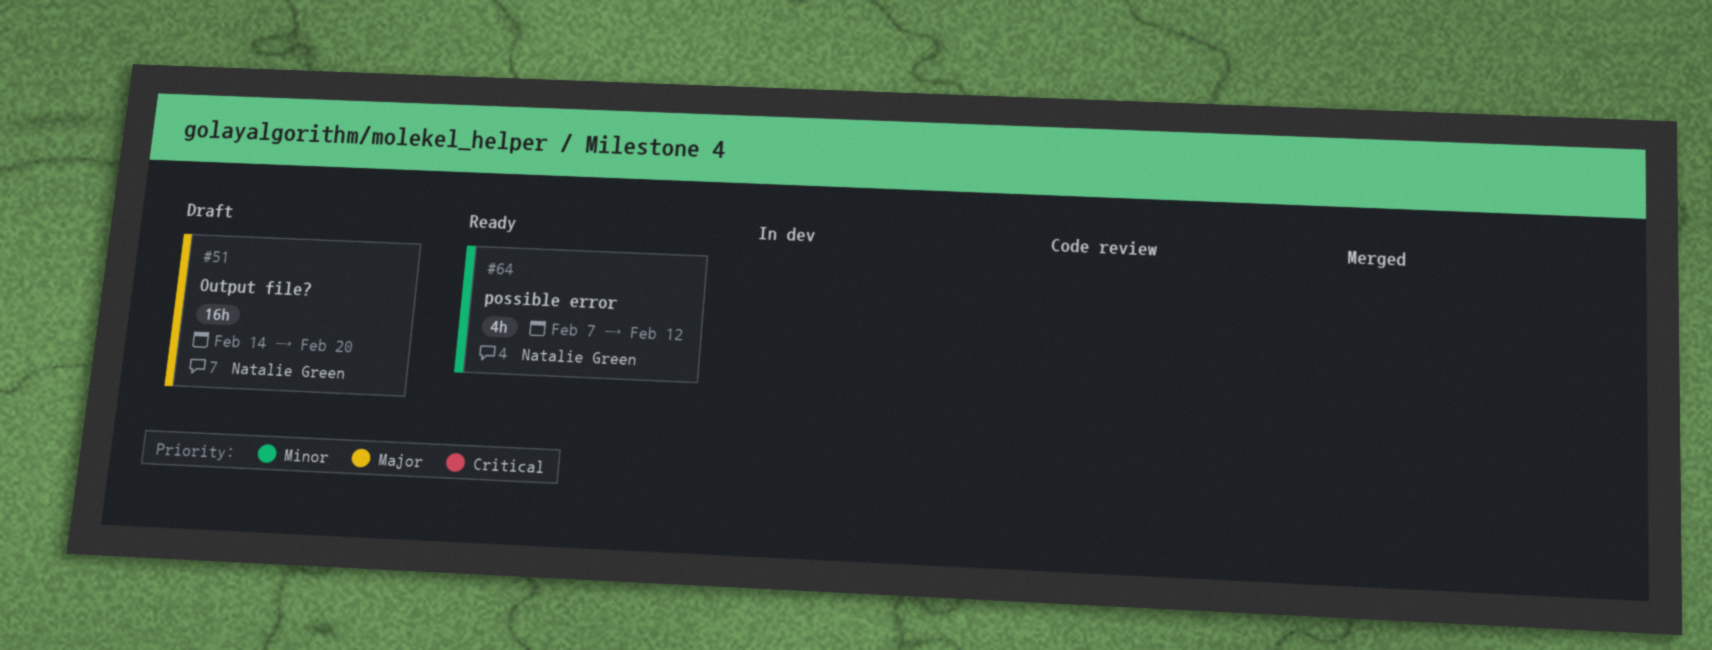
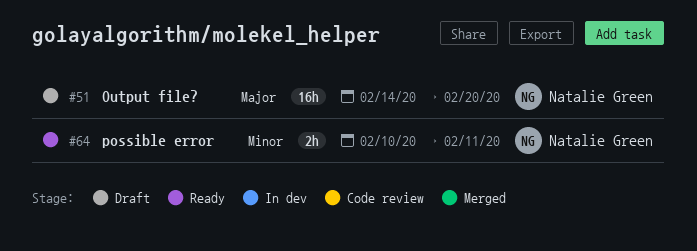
#64, estimate: 4h -> 2h
#64, start: Feb 7 -> Feb 10
#64, due: Feb 12 -> Feb 11

